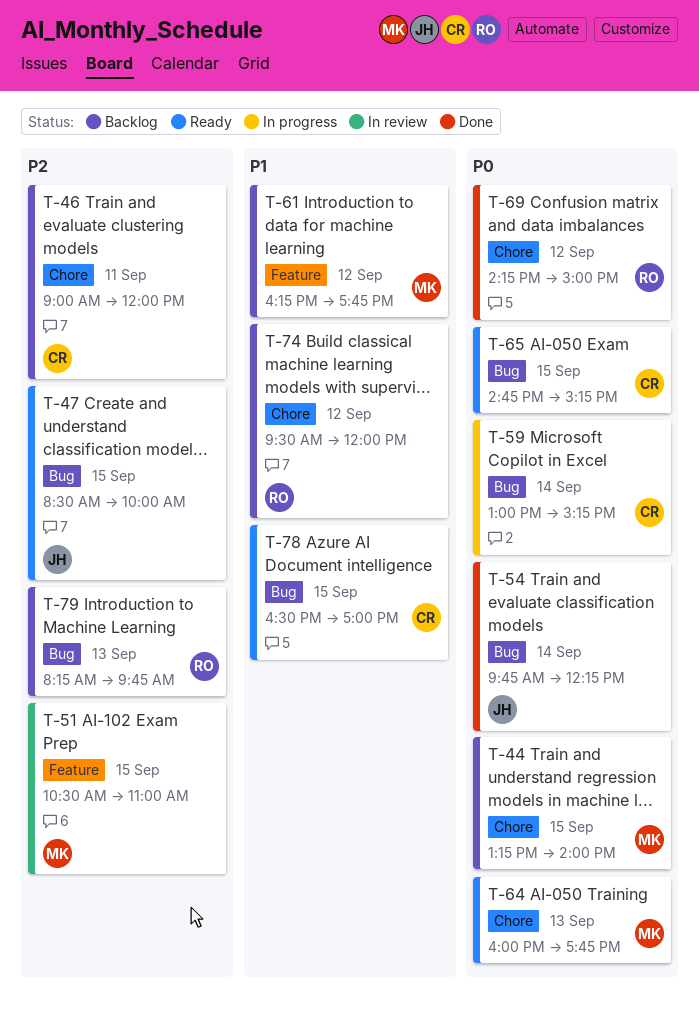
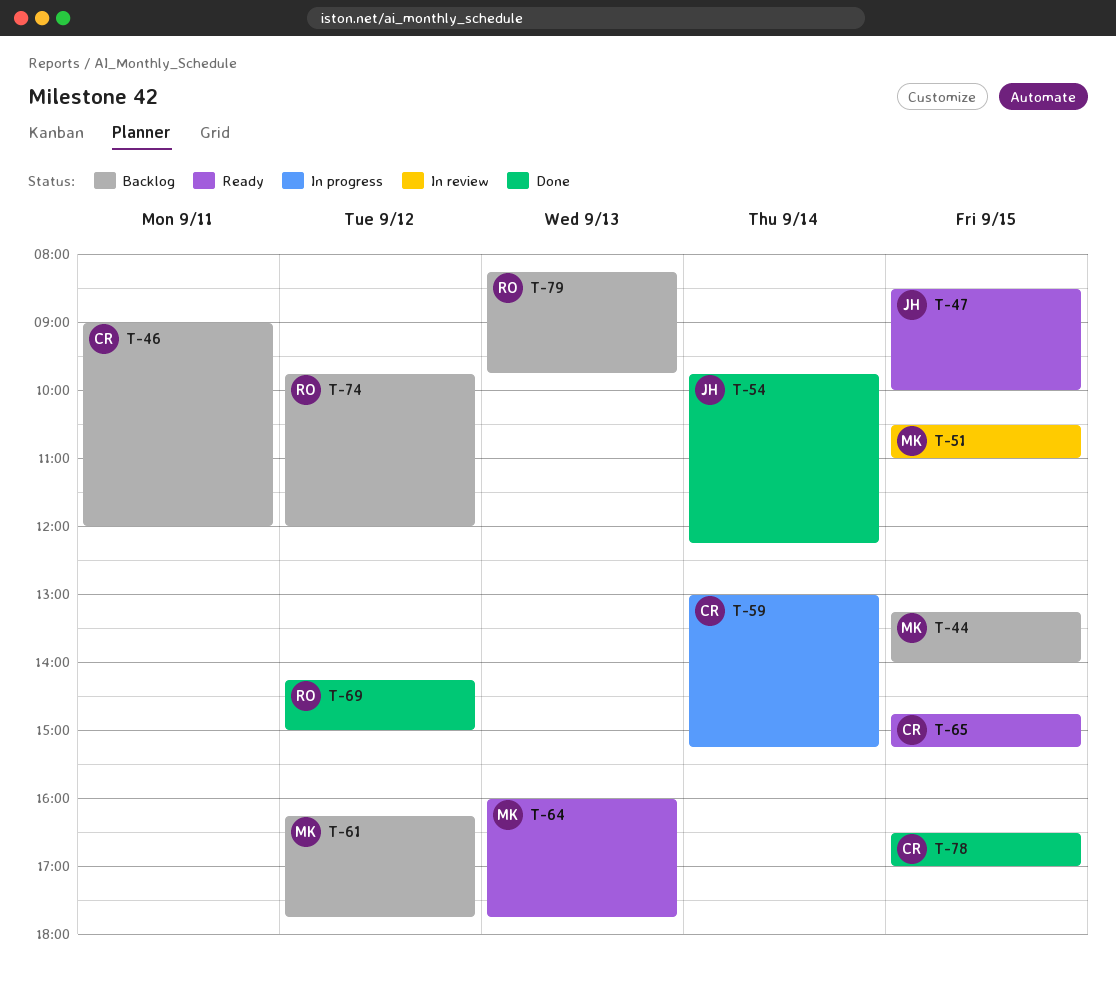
T-74, begins: 09:30 -> 09:45
T-78, status: Ready -> Done

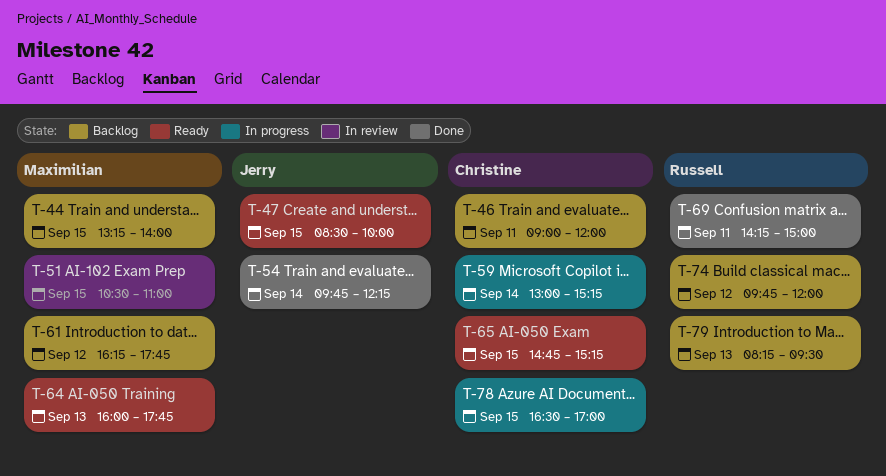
T-69, day: Sep 12 -> Sep 11
T-78, status: Done -> In progress
T-79, ends: 09:45 -> 09:30

